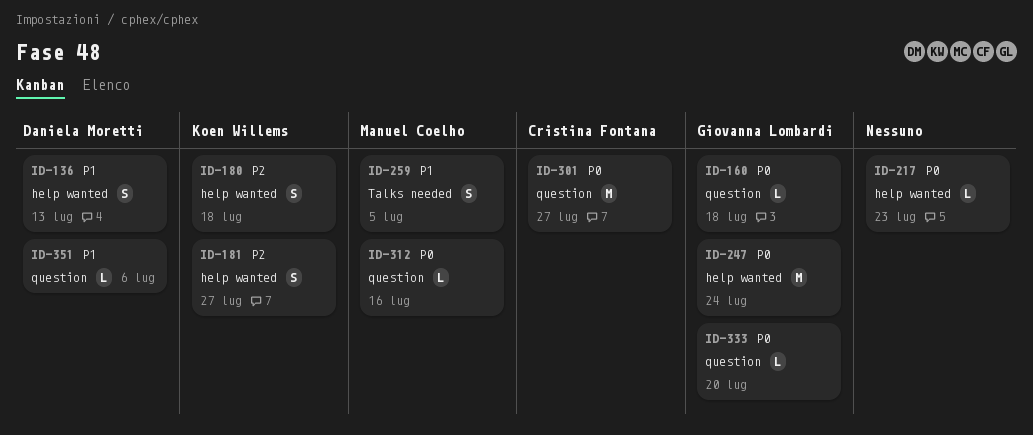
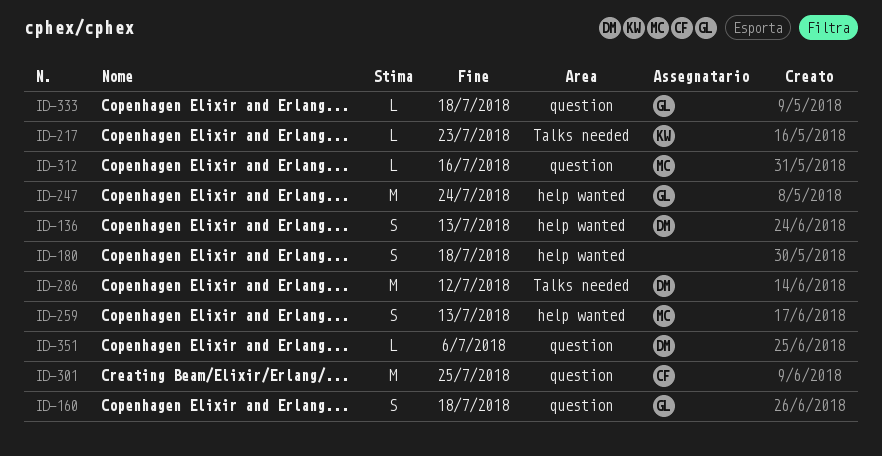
ID-160, estimate: L -> S
ID-180, owner: Koen Willems -> none
ID-181: present -> none
ID-217, owner: none -> Koen Willems
ID-217, label: help wanted -> Talks needed
ID-259, label: Talks needed -> help wanted
ID-259, due: Jul 5 -> Jul 13
ID-286: none -> present
ID-301, due: Jul 27 -> Jul 25
ID-333, due: Jul 20 -> Jul 18

